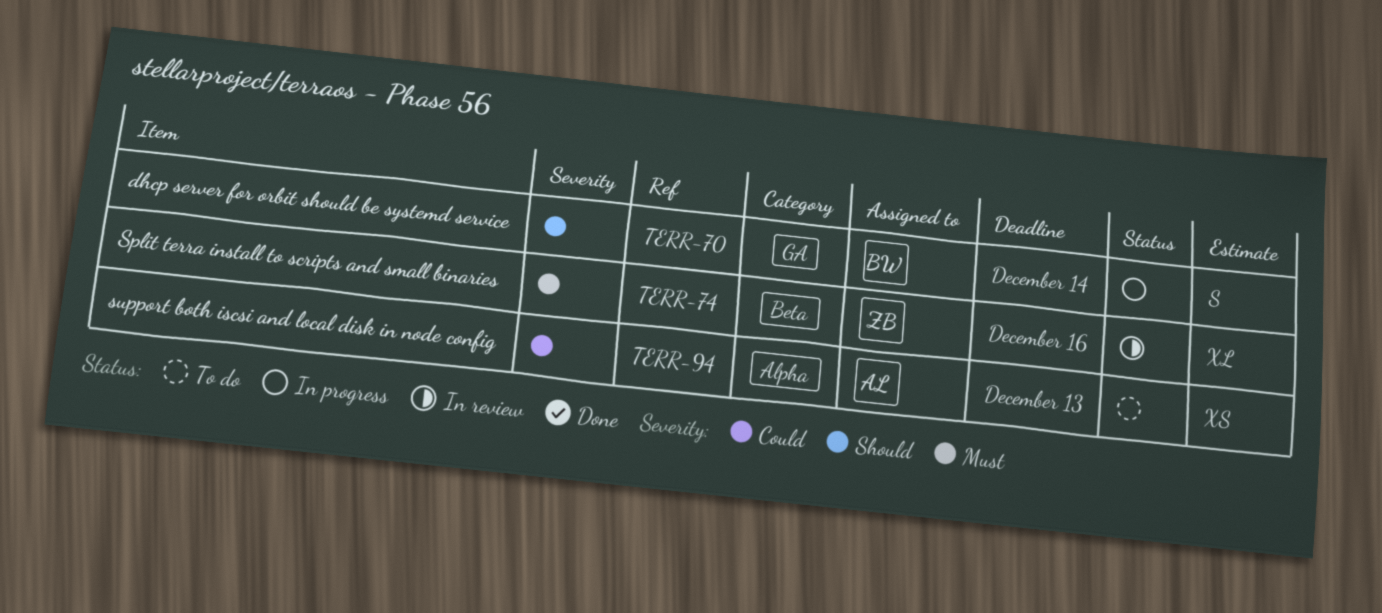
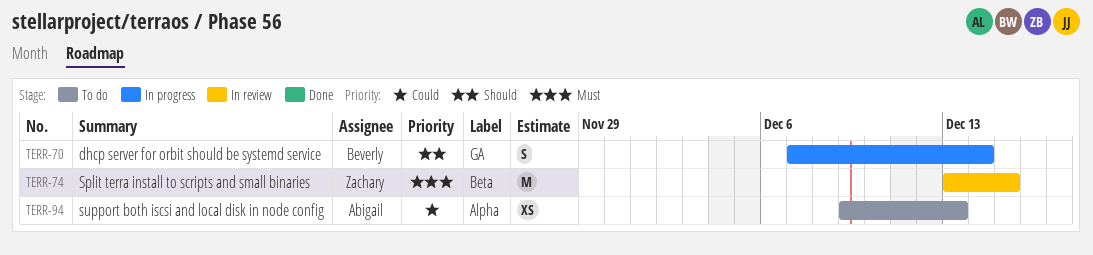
TERR-74, estimate: XL -> M
TERR-74, due: Dec 16 -> Dec 15

